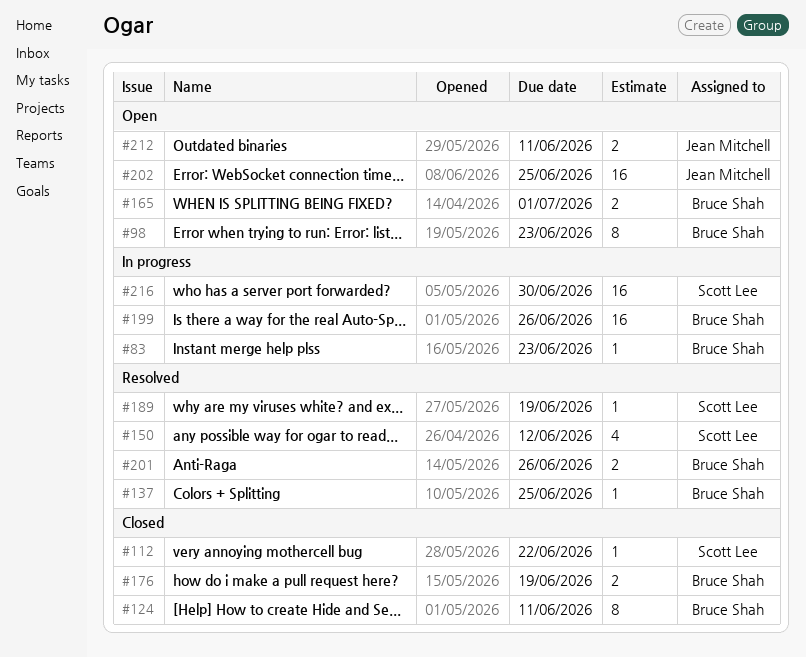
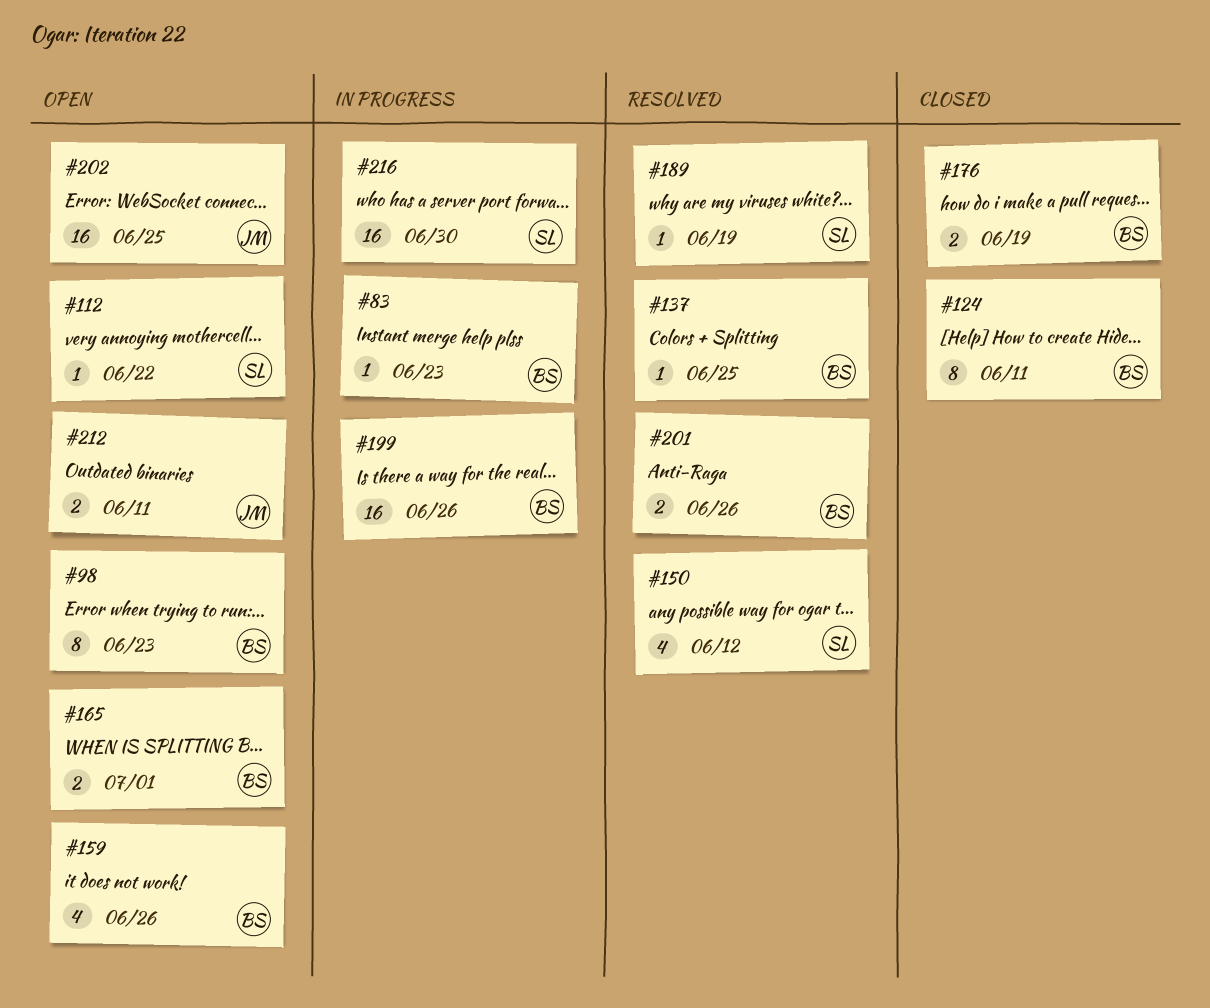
#112, status: Closed -> Open
#159: none -> present

